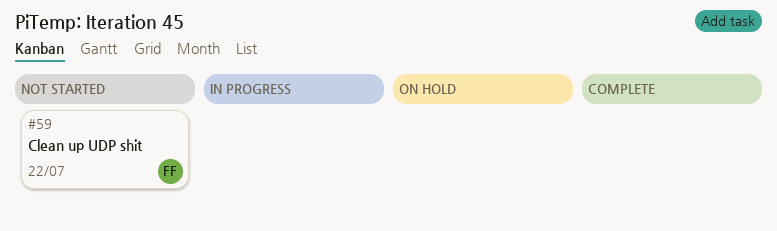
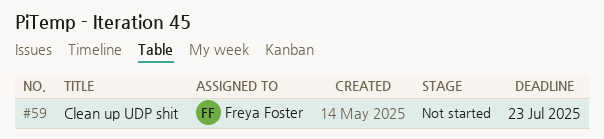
#59, due: Jul 22 -> Jul 23

